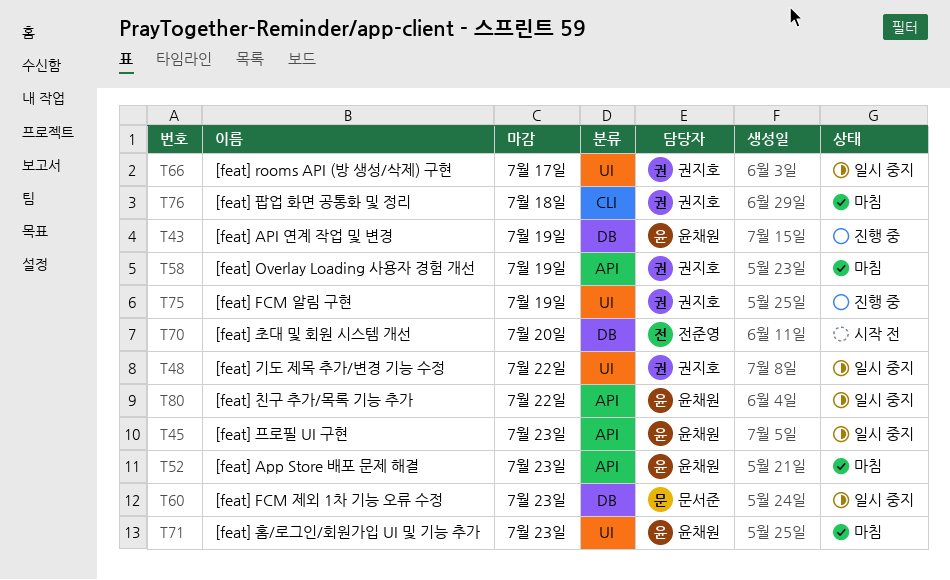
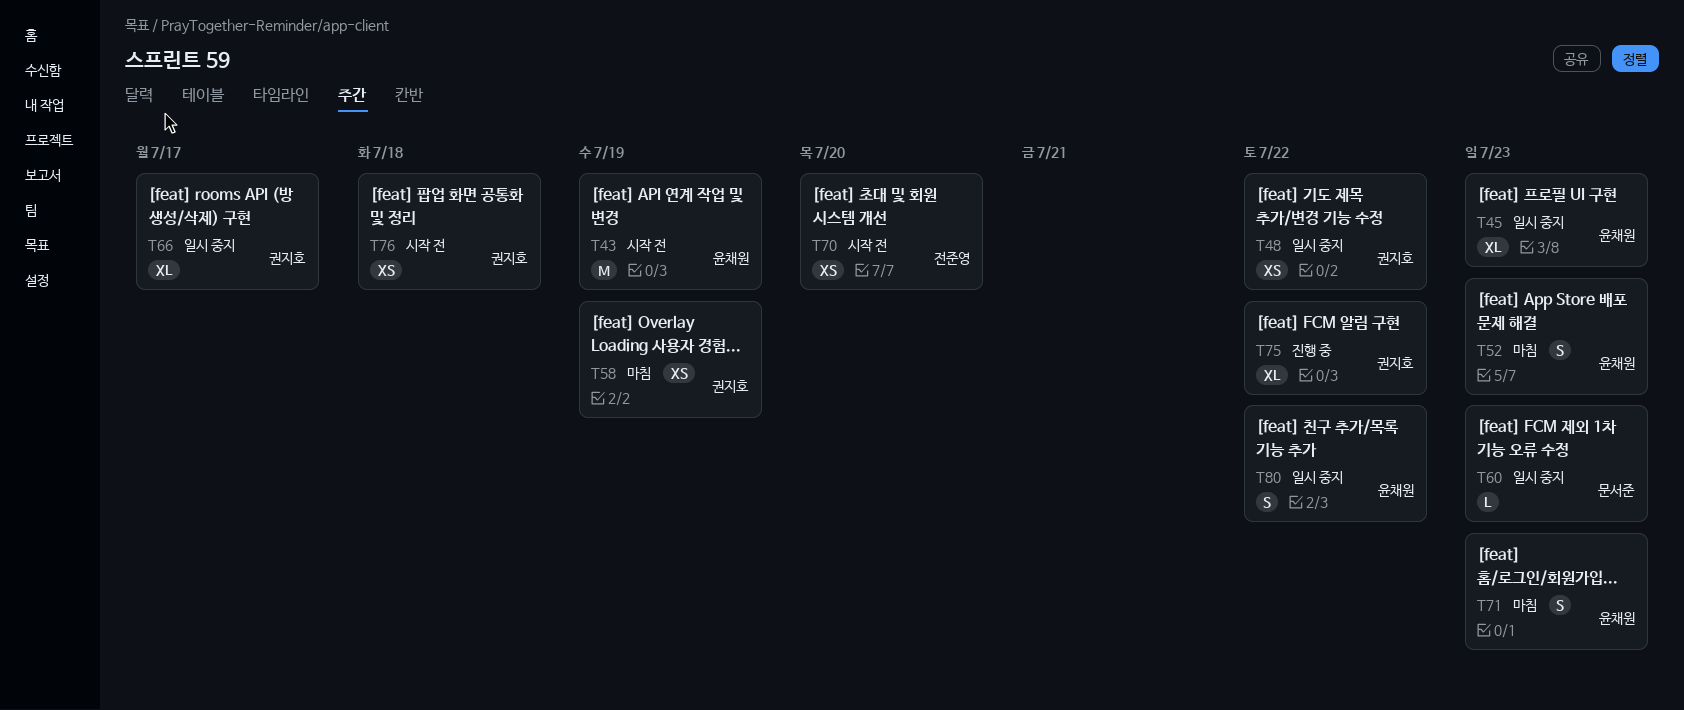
T43, status: 진행 중 -> 시작 전
T75, due: Jul 19 -> Jul 22
T76, status: 마침 -> 시작 전

